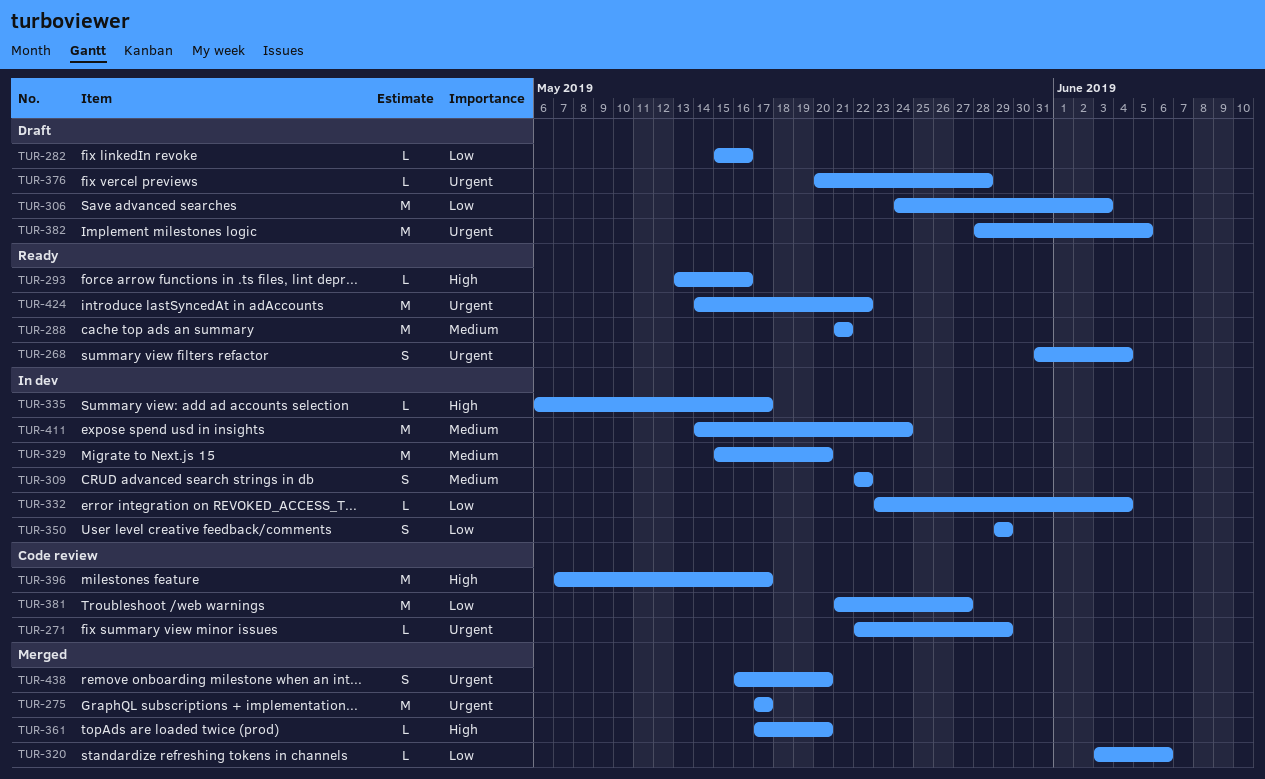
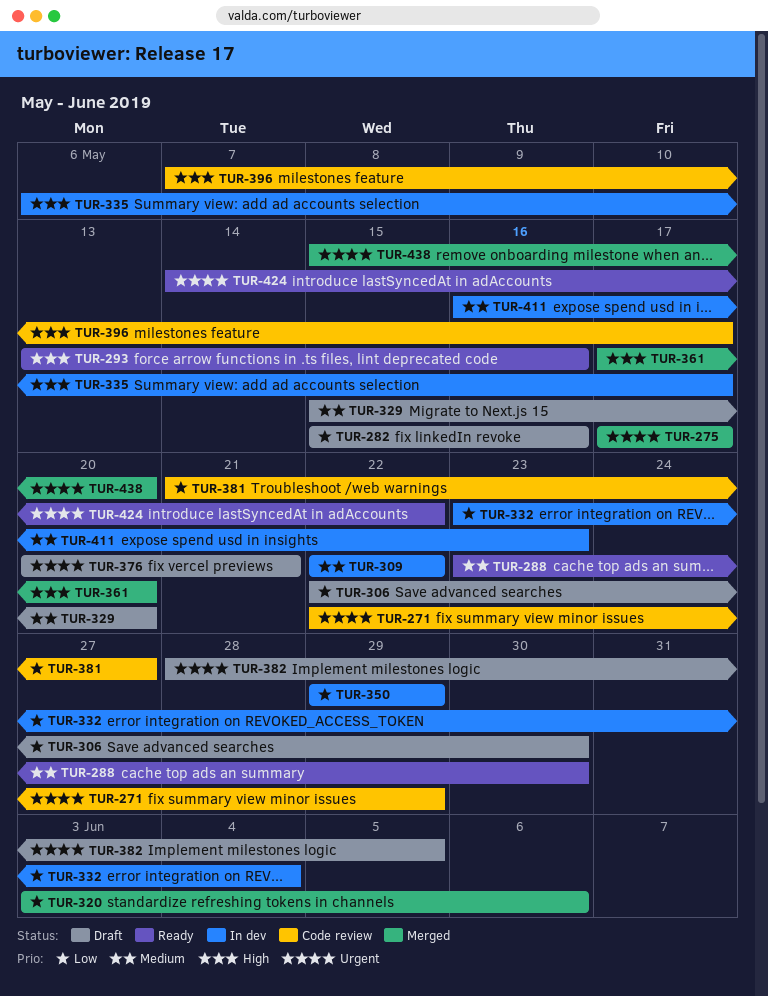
TUR-268: present -> none
TUR-288, start: May 21 -> May 23
TUR-288, due: May 21 -> May 30
TUR-306, start: May 24 -> May 22
TUR-306, due: Jun 3 -> May 30
TUR-329, status: In dev -> Draft
TUR-376, due: May 28 -> May 21
TUR-411, start: May 14 -> May 16
TUR-411, due: May 24 -> May 23
TUR-438, start: May 16 -> May 15

